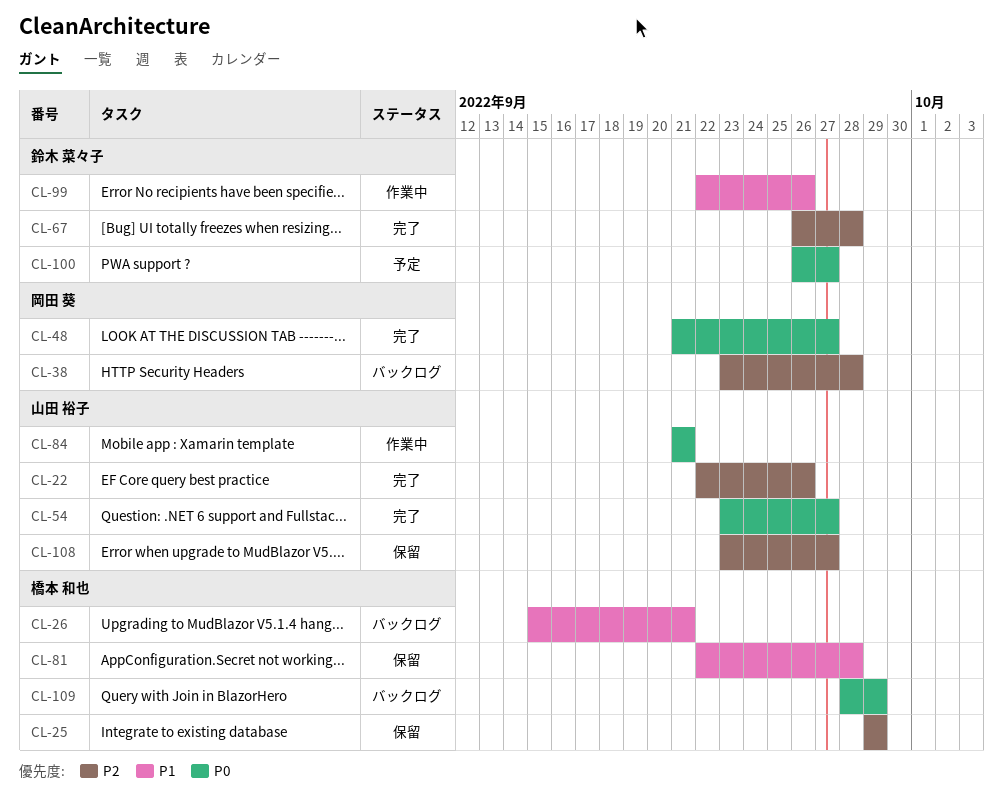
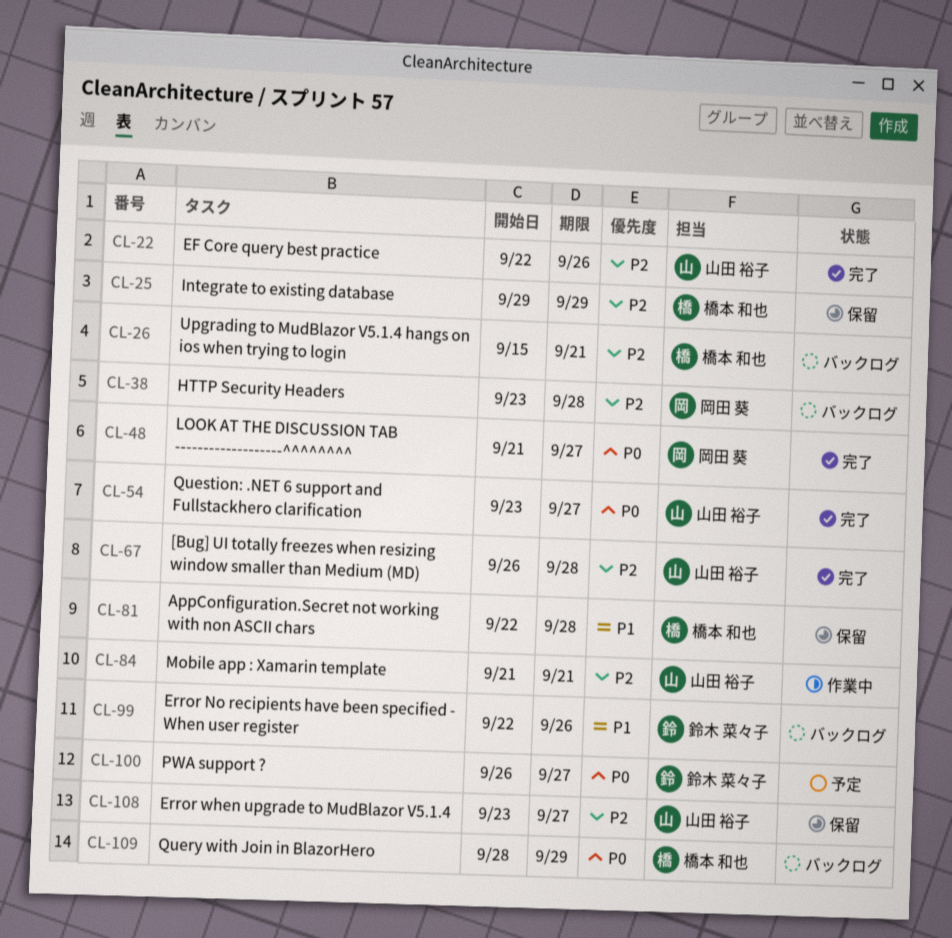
CL-26, priority: P1 -> P2
CL-67, owner: 鈴木 菜々子 -> 山田 裕子
CL-84, priority: P0 -> P2
CL-99, status: 作業中 -> バックログ

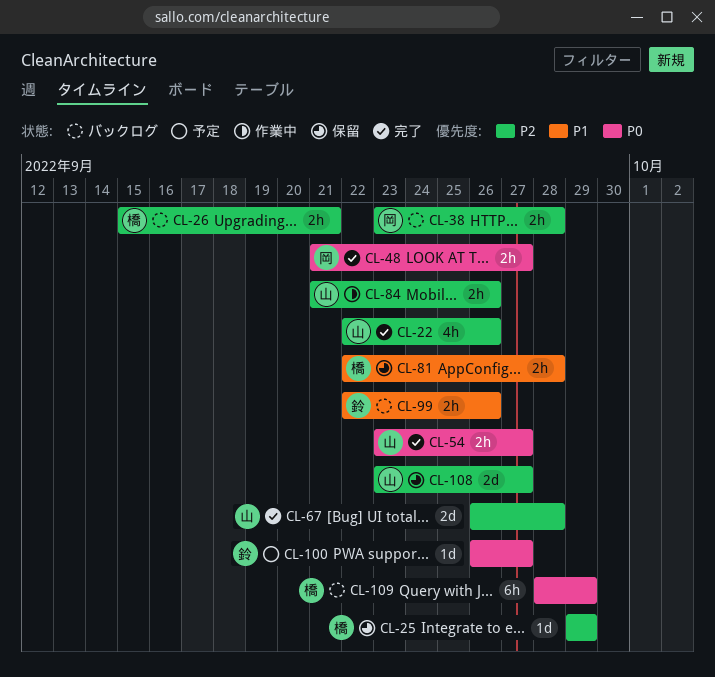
CL-84, due: Sep 21 -> Sep 26

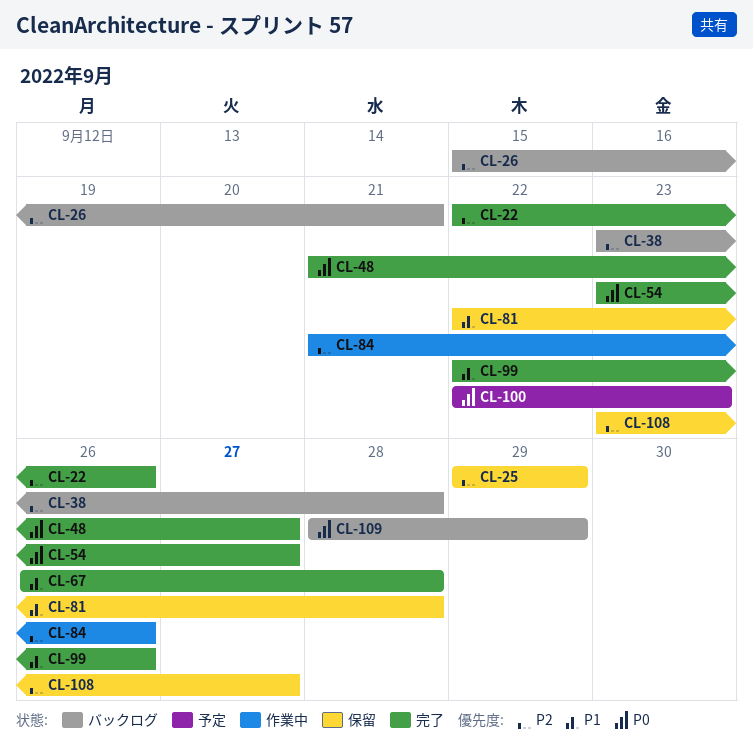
CL-67, priority: P2 -> P1
CL-99, status: バックログ -> 完了
CL-100, start: Sep 26 -> Sep 22
CL-100, due: Sep 27 -> Sep 23

